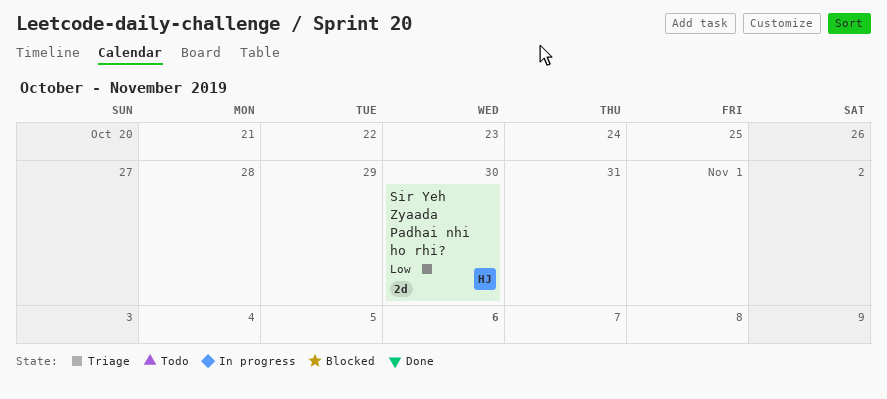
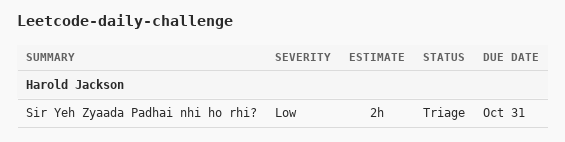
Sir Yeh Zyaada Padhai nhi ho rhi?, estimate: 2d -> 2h
Sir Yeh Zyaada Padhai nhi ho rhi?, due: Oct 30 -> Oct 31

